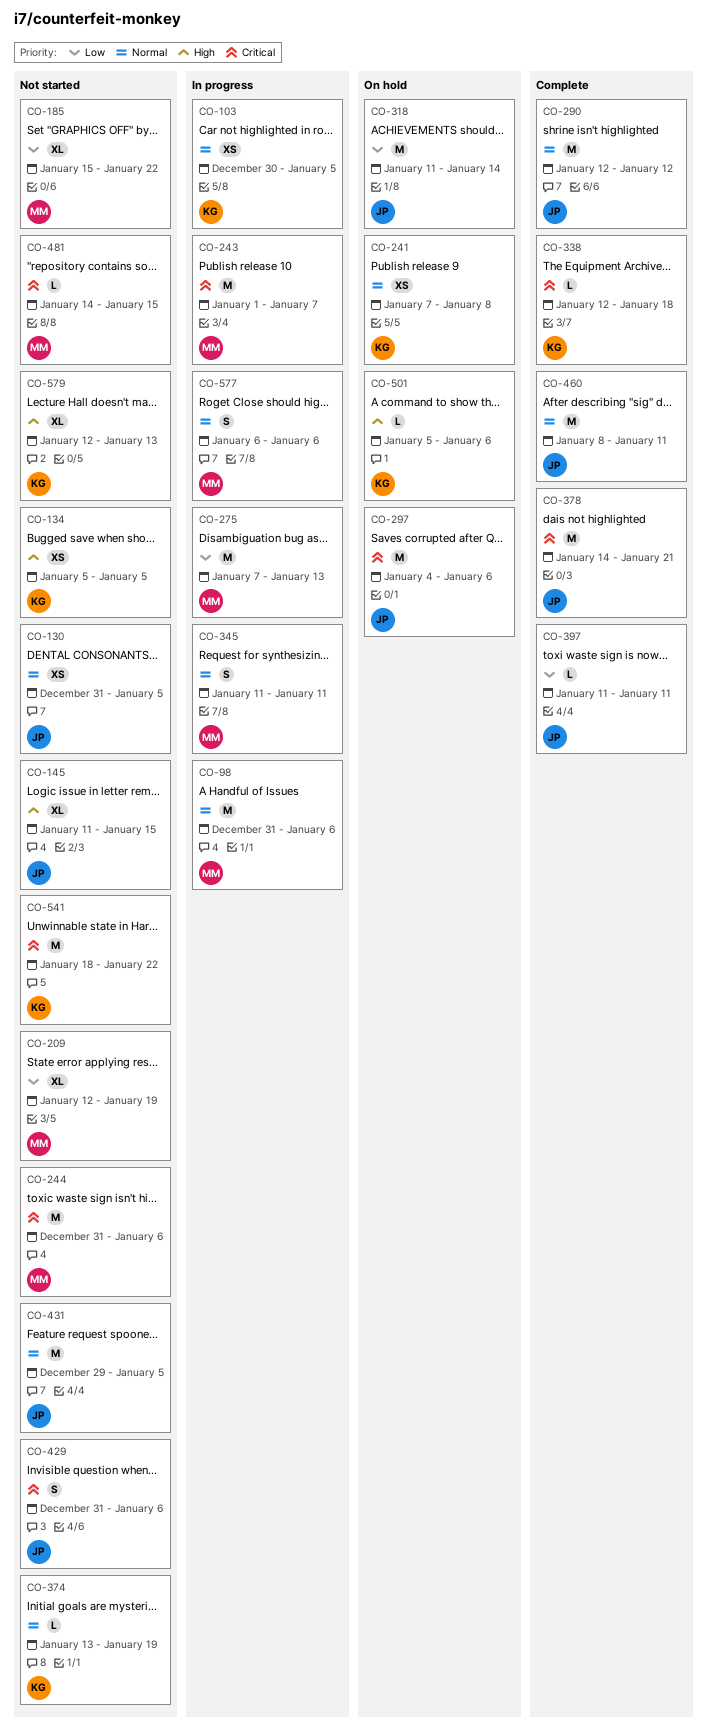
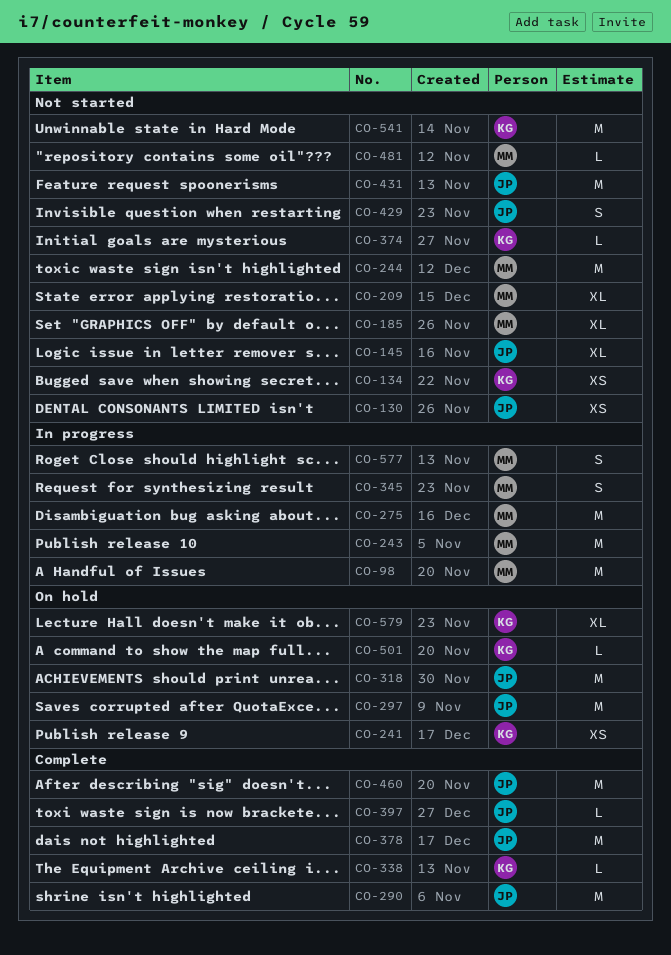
CO-103: present -> none
CO-579, status: Not started -> On hold

